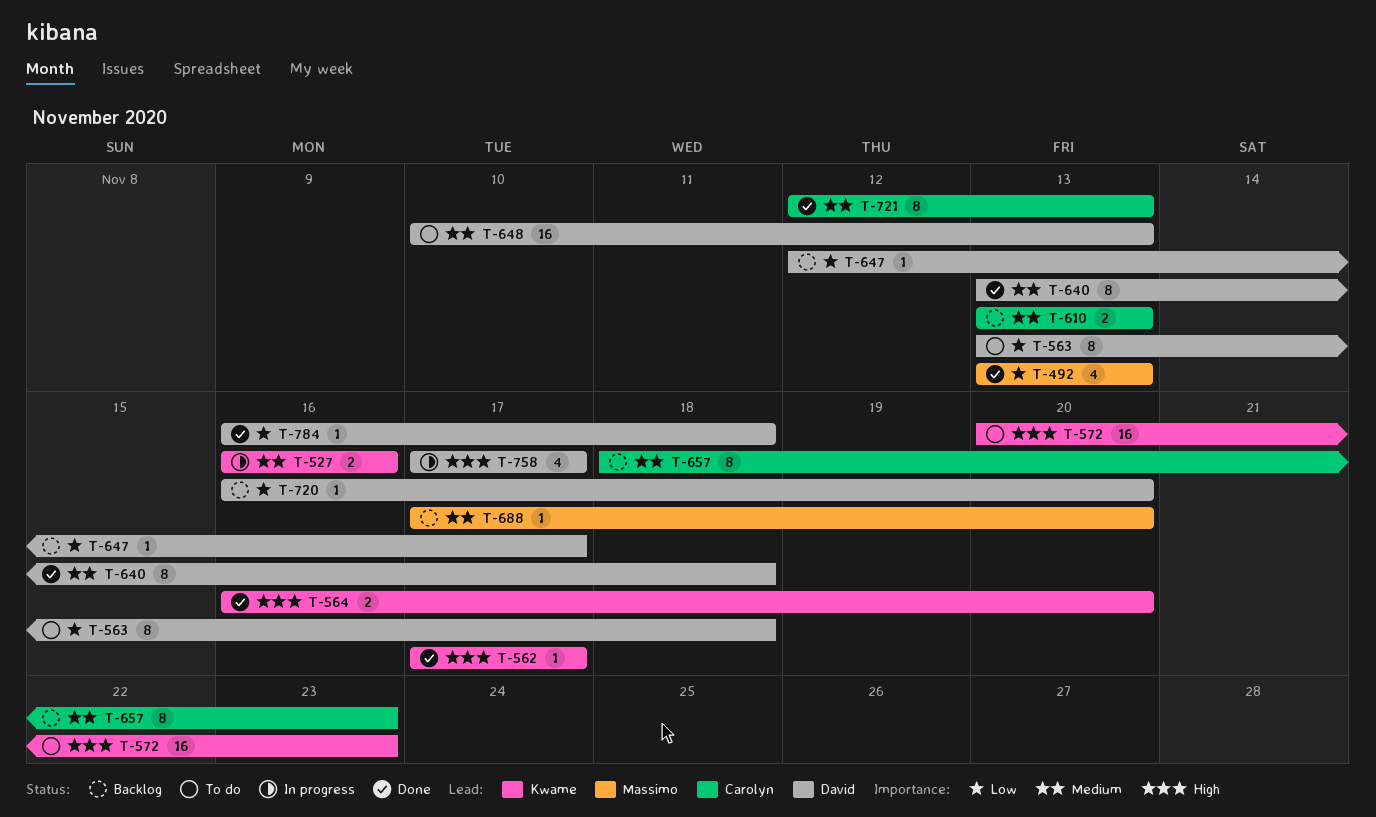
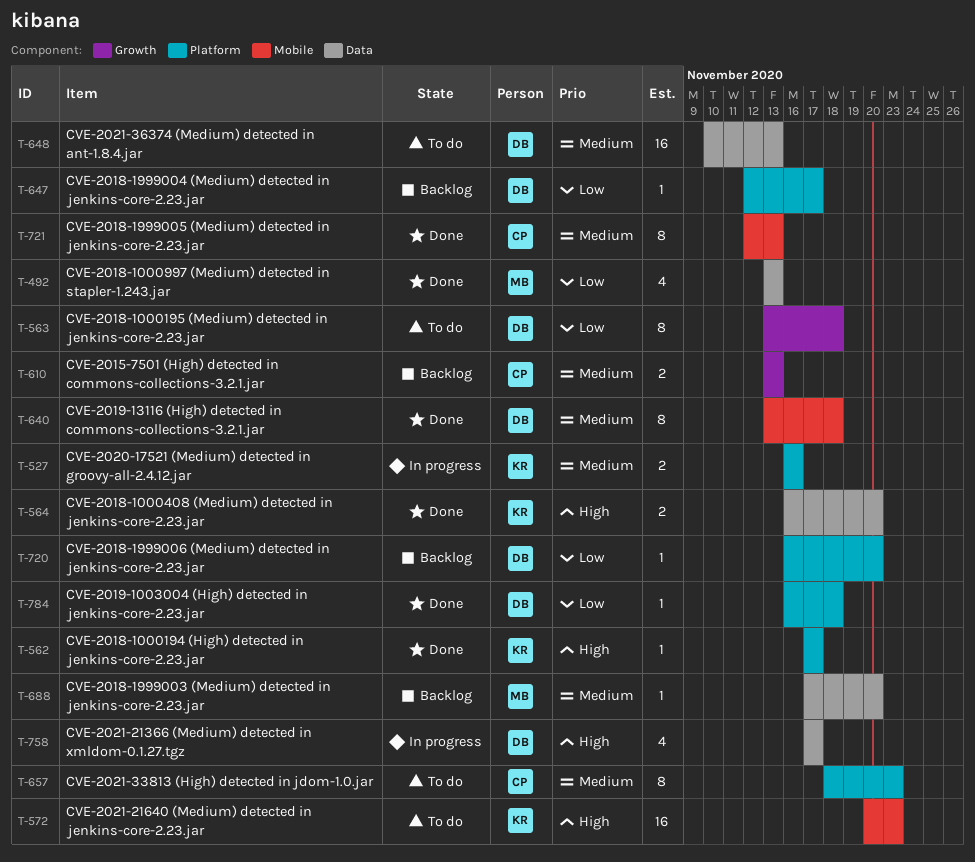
T-657, status: Backlog -> To do

